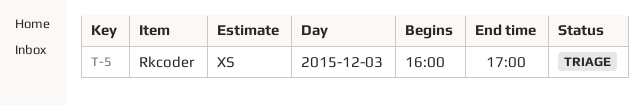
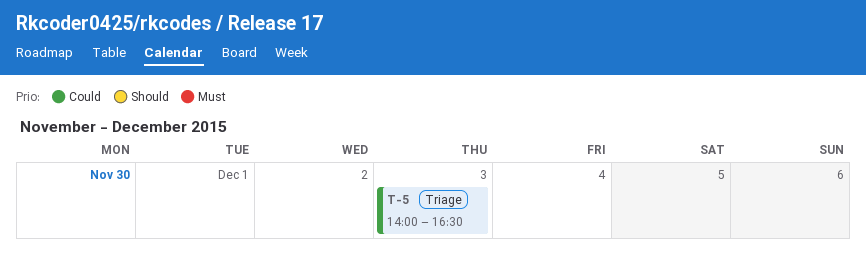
T-5, begins: 16:00 -> 14:00
T-5, ends: 17:00 -> 16:30

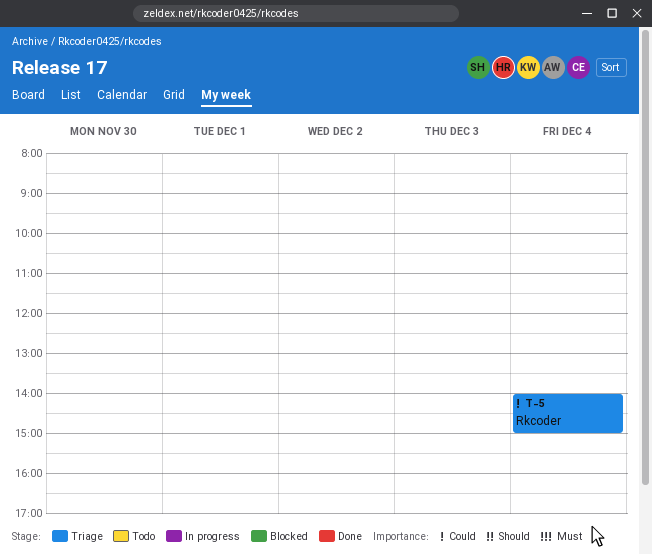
T-5, day: Dec 3 -> Dec 4
T-5, ends: 16:30 -> 15:00

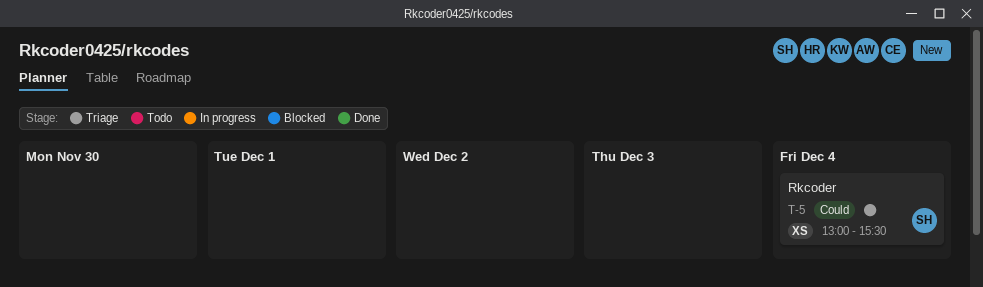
T-5, begins: 14:00 -> 13:00
T-5, ends: 15:00 -> 15:30

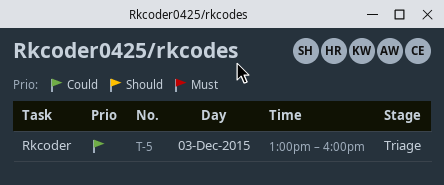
T-5, day: Dec 4 -> Dec 3
T-5, ends: 15:30 -> 16:00

